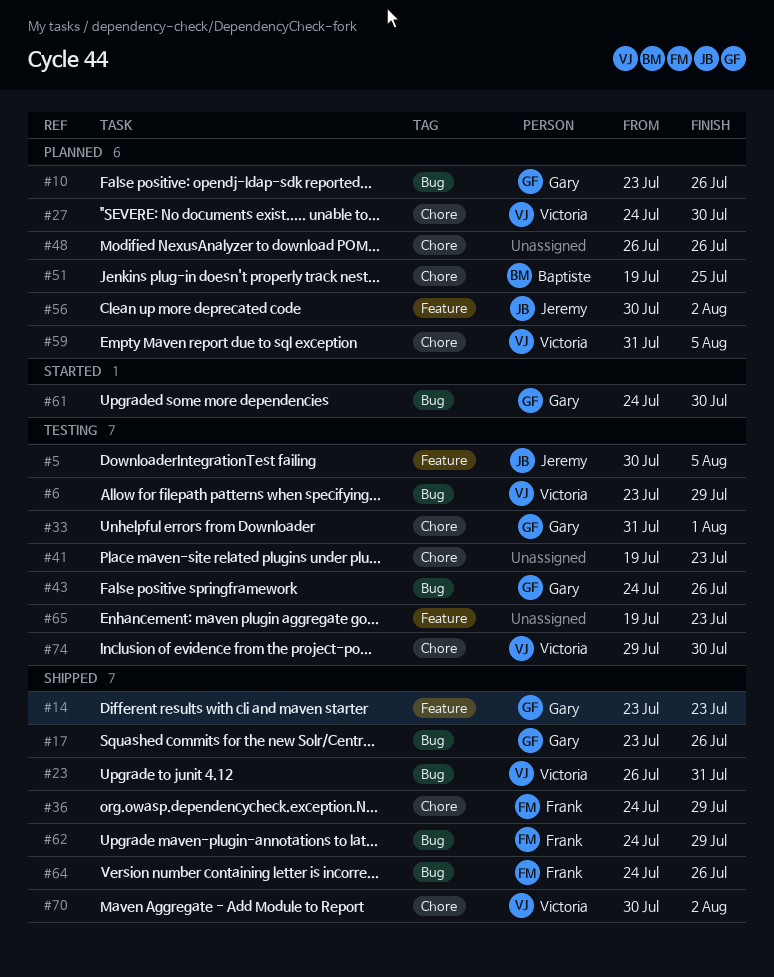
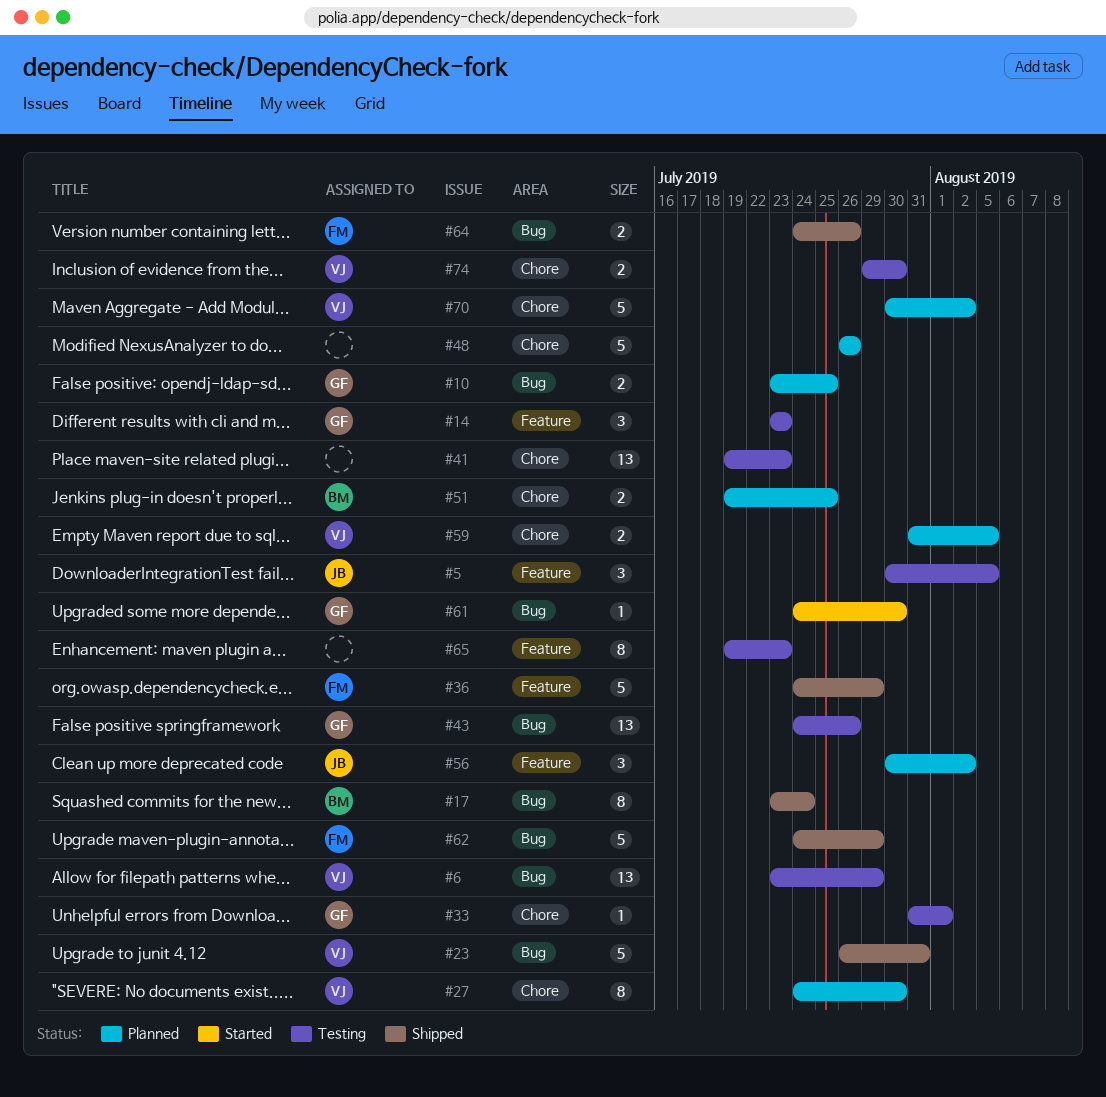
#10, due: Jul 26 -> Jul 25
#14, status: Shipped -> Testing
#17, owner: Gary -> Baptiste
#17, due: Jul 26 -> Jul 24
#36, label: Chore -> Feature
#70, status: Shipped -> Planned

